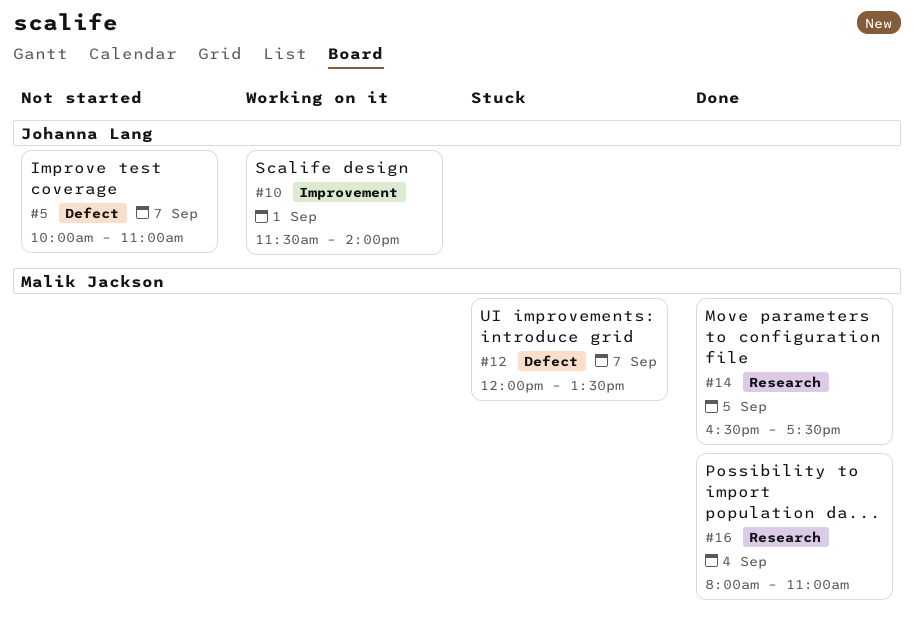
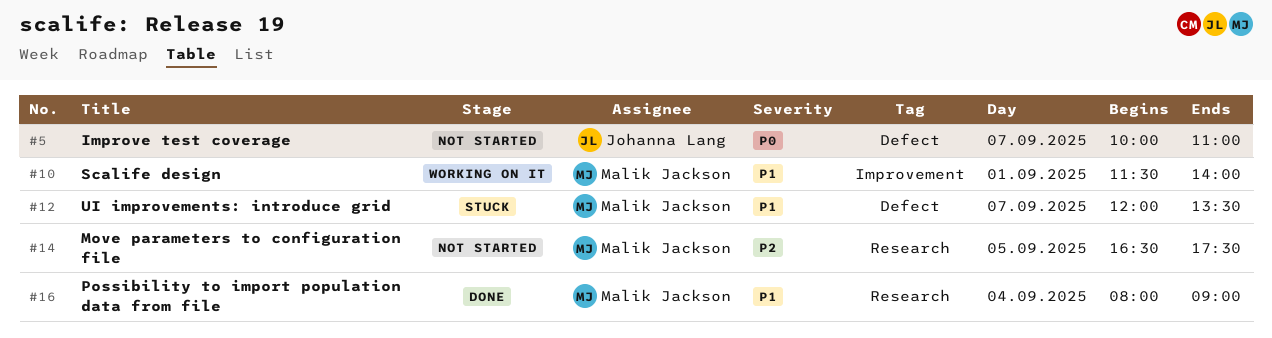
#10, owner: Johanna Lang -> Malik Jackson
#14, status: Done -> Not started
#16, ends: 11:00 -> 09:00

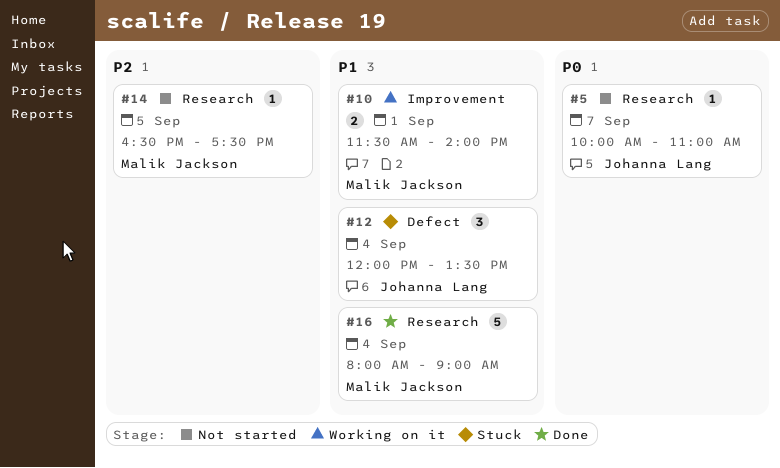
#5, label: Defect -> Research
#12, owner: Malik Jackson -> Johanna Lang
#12, day: Sep 7 -> Sep 4

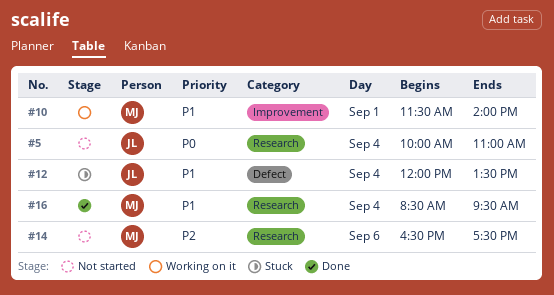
#5, day: Sep 7 -> Sep 4
#14, day: Sep 5 -> Sep 6
#16, begins: 08:00 -> 08:30
#16, ends: 09:00 -> 09:30

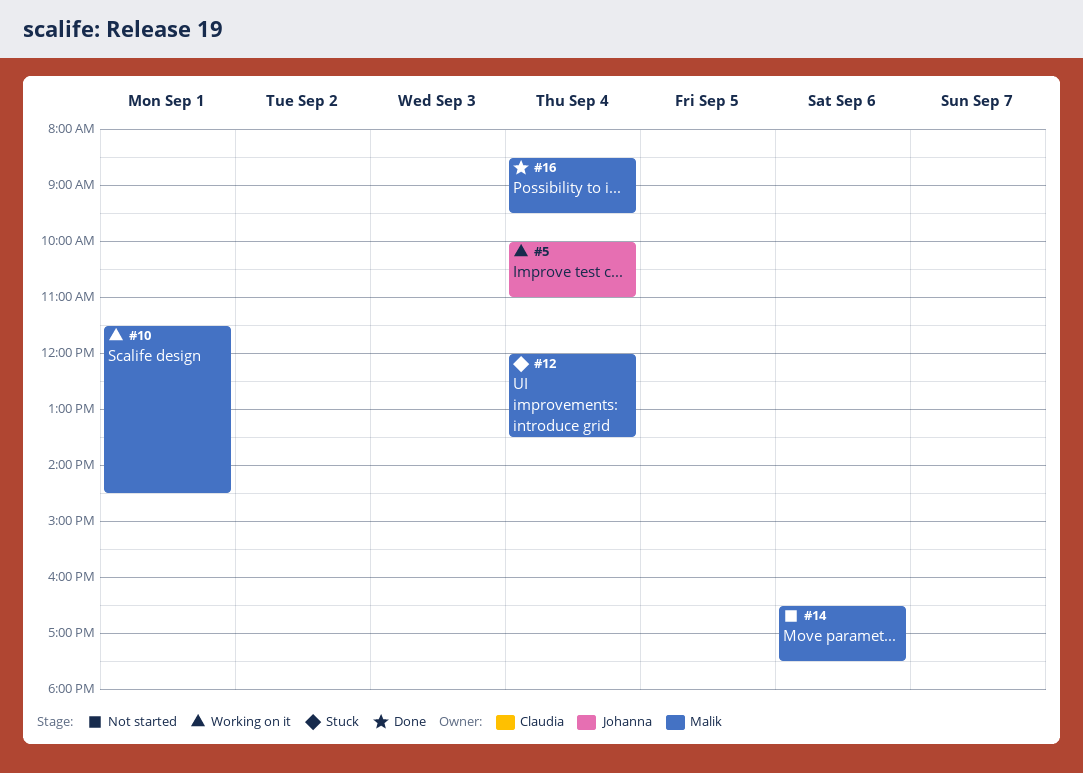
#5, status: Not started -> Working on it
#10, ends: 14:00 -> 14:30
#12, owner: Johanna -> Malik

